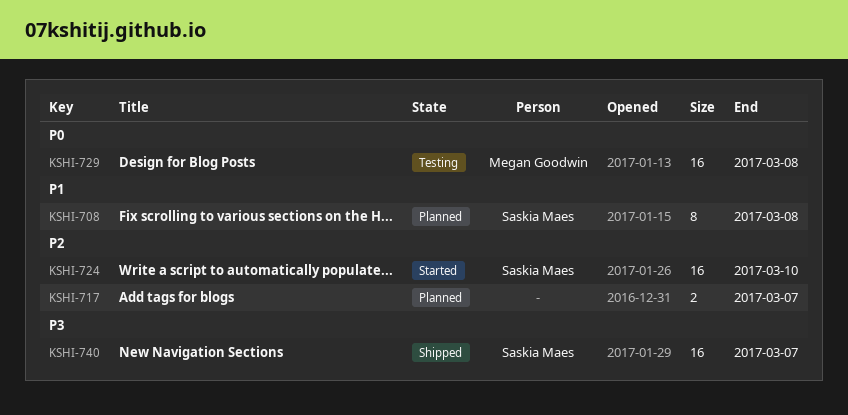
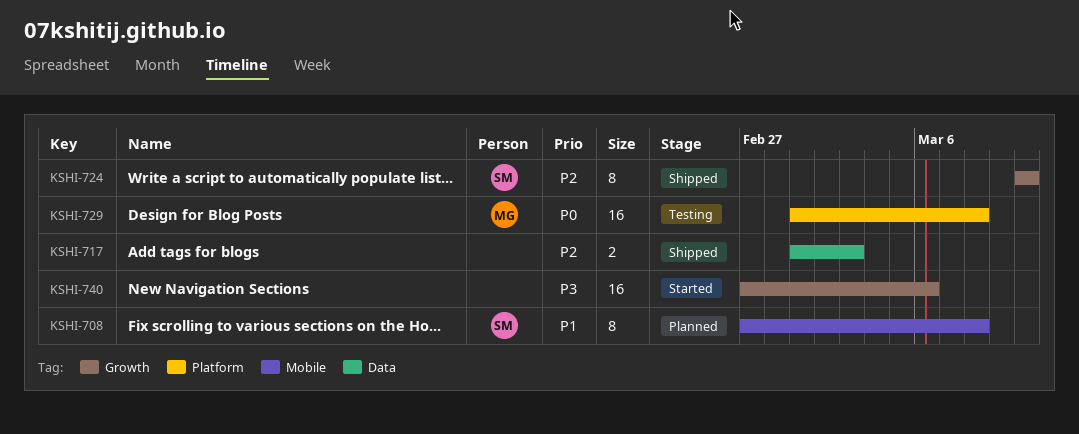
KSHI-717, status: Planned -> Shipped
KSHI-717, due: Mar 7 -> Mar 3
KSHI-724, status: Started -> Shipped
KSHI-724, estimate: 16 -> 8
KSHI-740, status: Shipped -> Started
KSHI-740, owner: Saskia Maes -> none
KSHI-740, due: Mar 7 -> Mar 6

